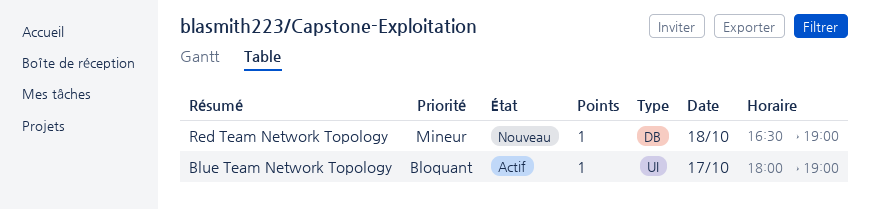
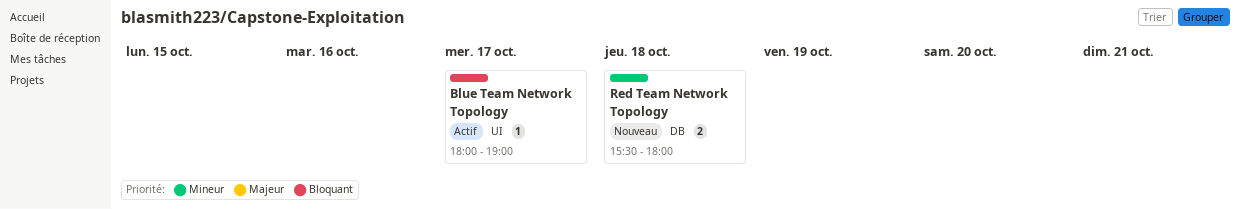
Red Team Network Topology, estimate: 1 -> 2
Red Team Network Topology, begins: 16:30 -> 15:30
Red Team Network Topology, ends: 19:00 -> 18:00

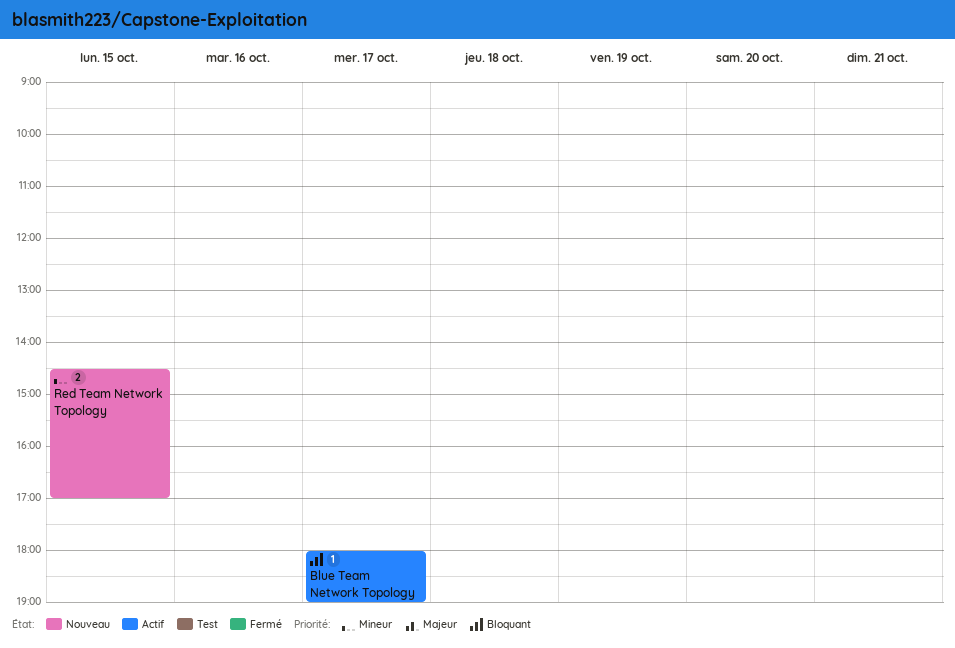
Red Team Network Topology, day: Oct 18 -> Oct 15
Red Team Network Topology, begins: 15:30 -> 14:30
Red Team Network Topology, ends: 18:00 -> 17:00

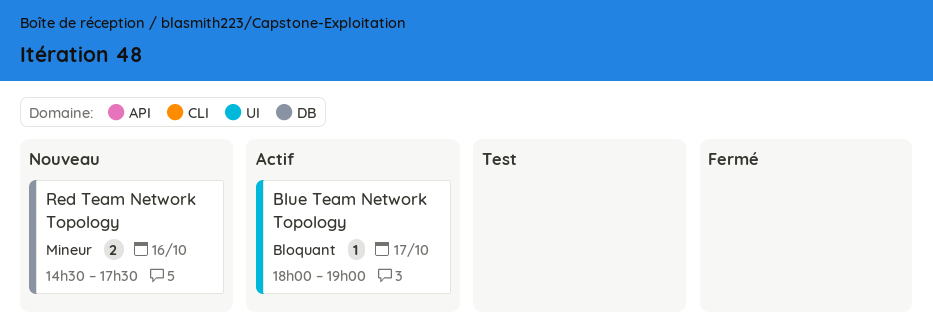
Red Team Network Topology, day: Oct 15 -> Oct 16
Red Team Network Topology, ends: 17:00 -> 17:30

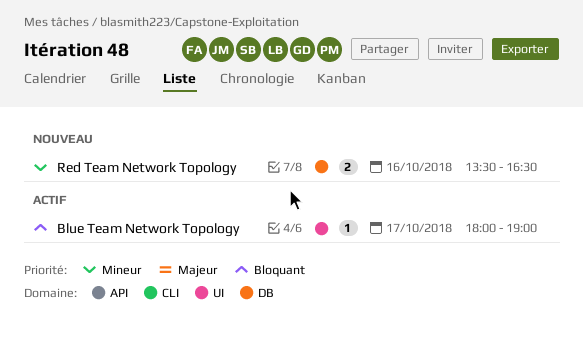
Red Team Network Topology, begins: 14:30 -> 13:30
Red Team Network Topology, ends: 17:30 -> 16:30

